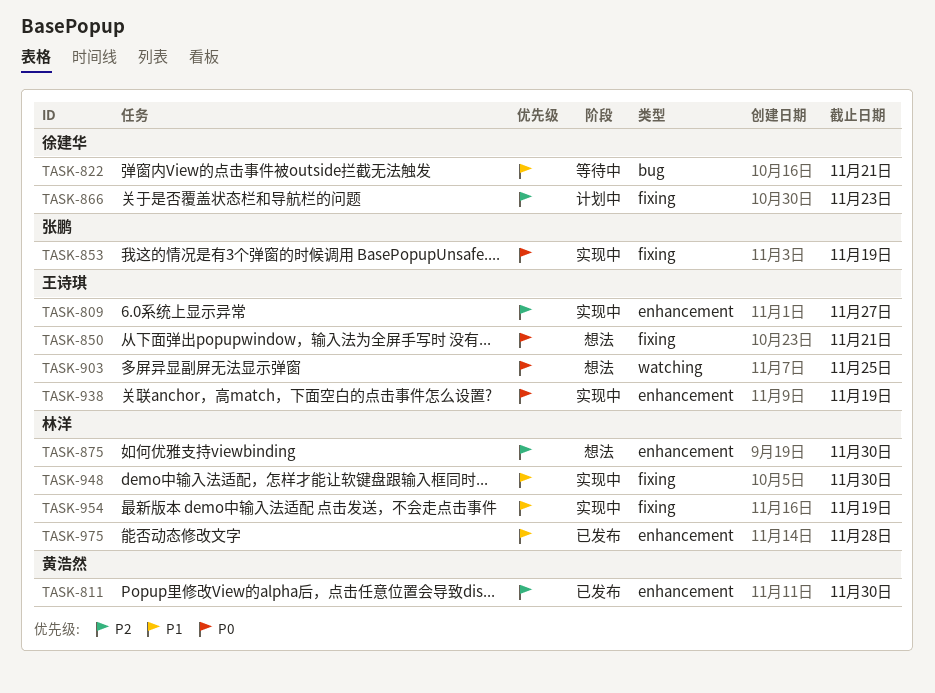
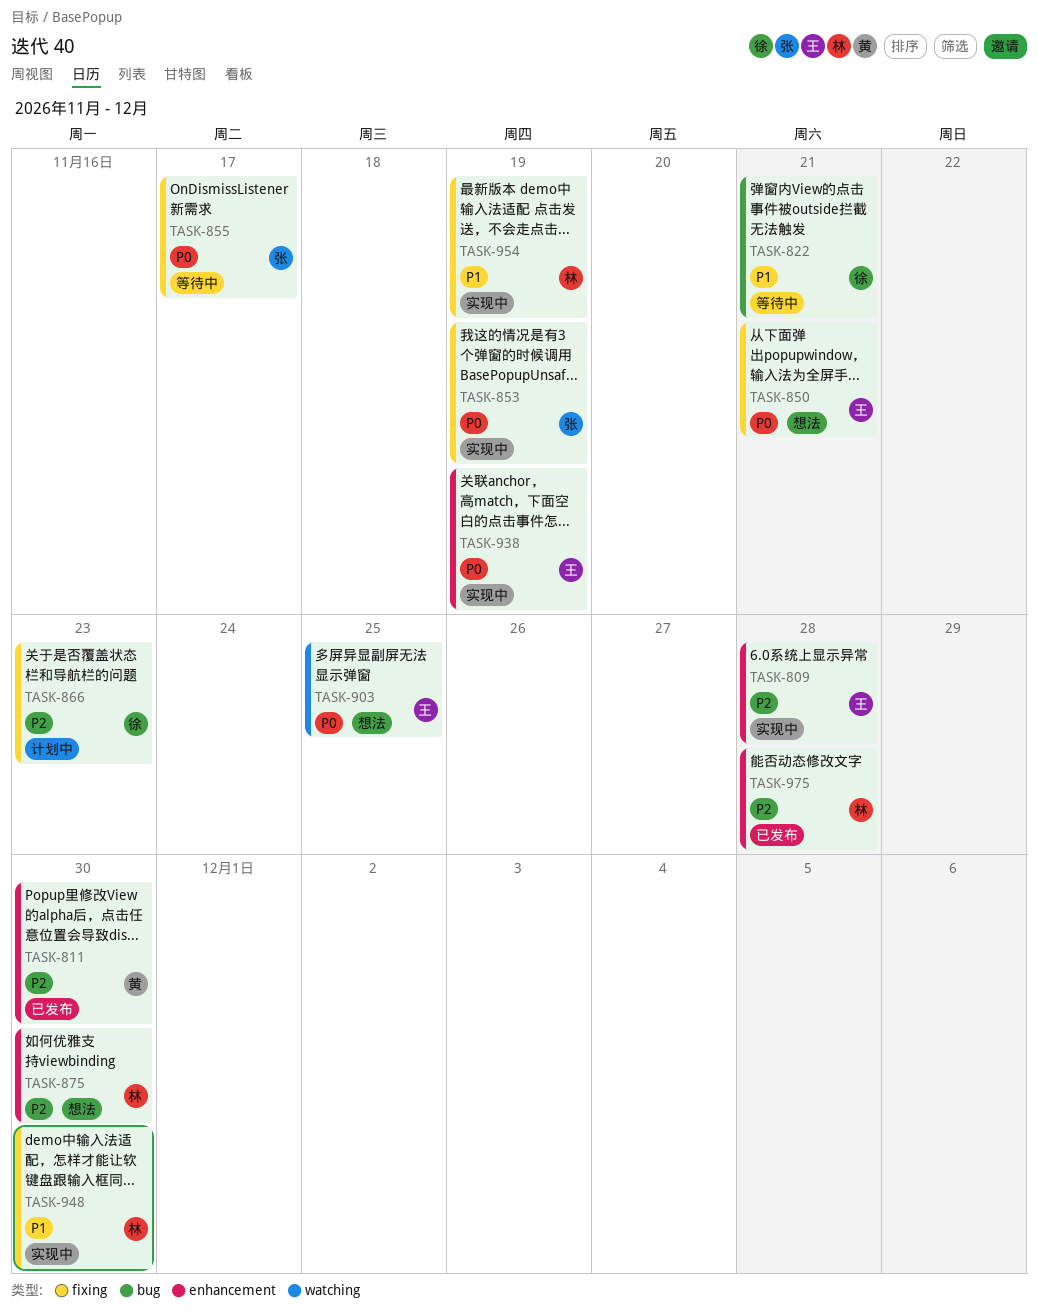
TASK-809, due: Nov 27 -> Nov 28
TASK-855: none -> present
TASK-975, priority: P1 -> P2

